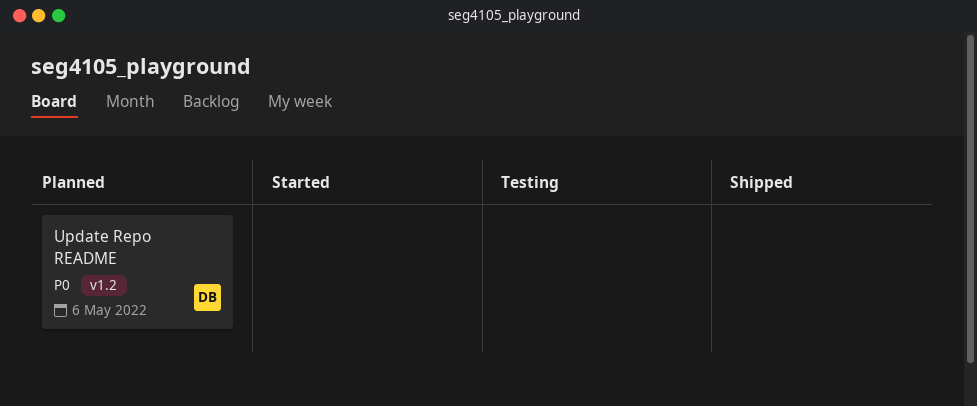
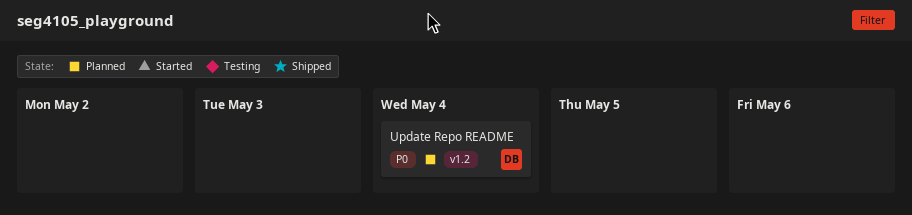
Update Repo README, due: May 6 -> May 4

